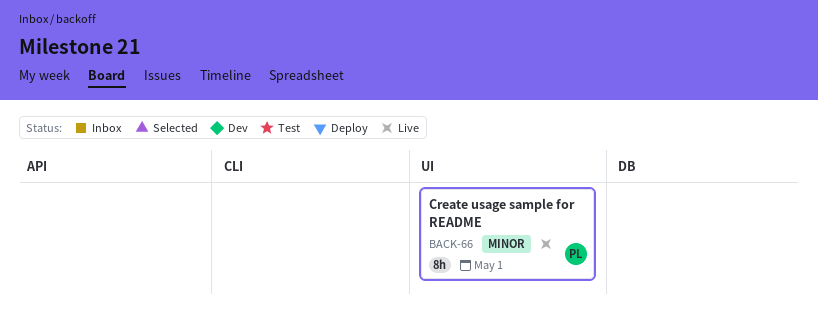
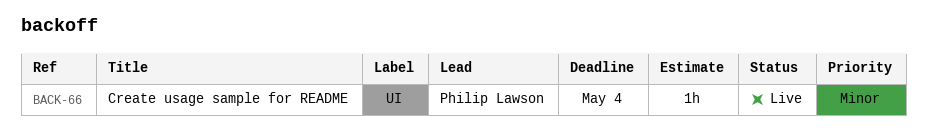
BACK-66, estimate: 8h -> 1h
BACK-66, due: May 1 -> May 4

